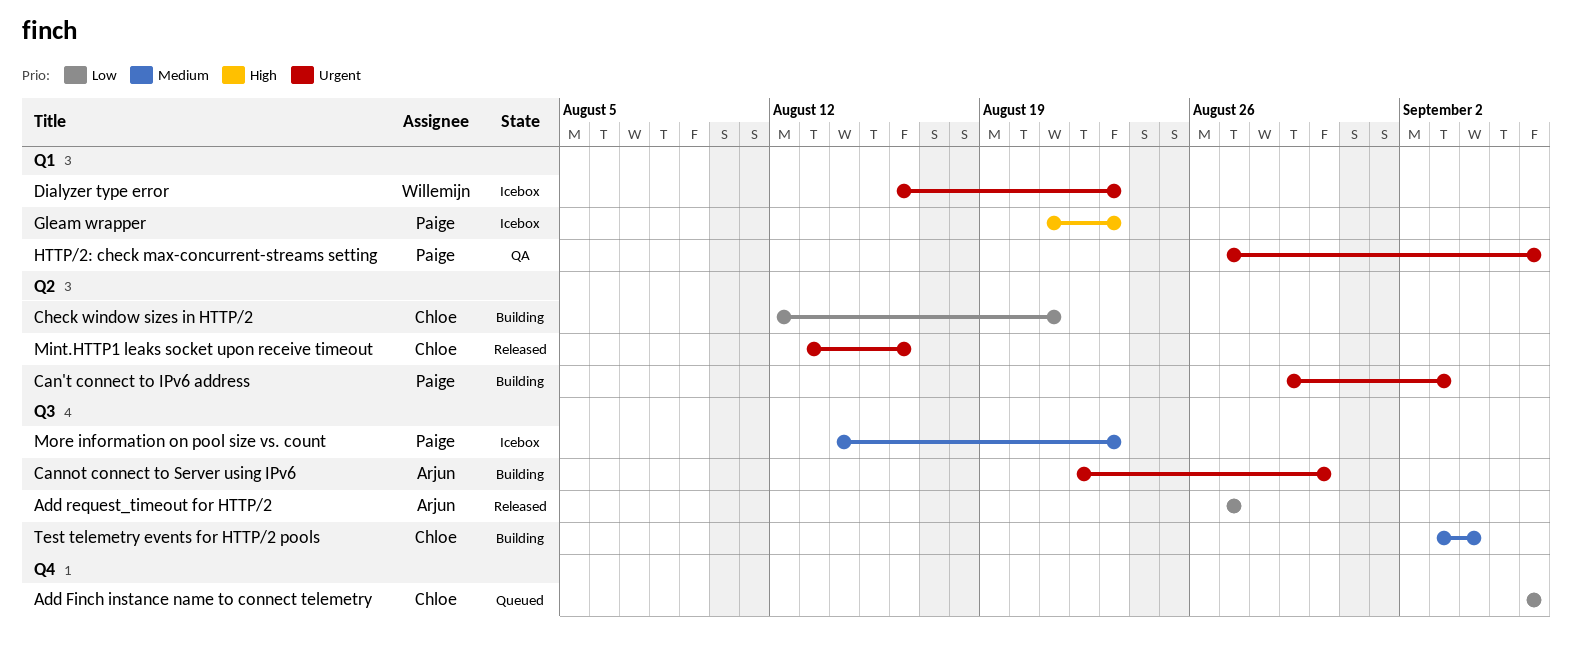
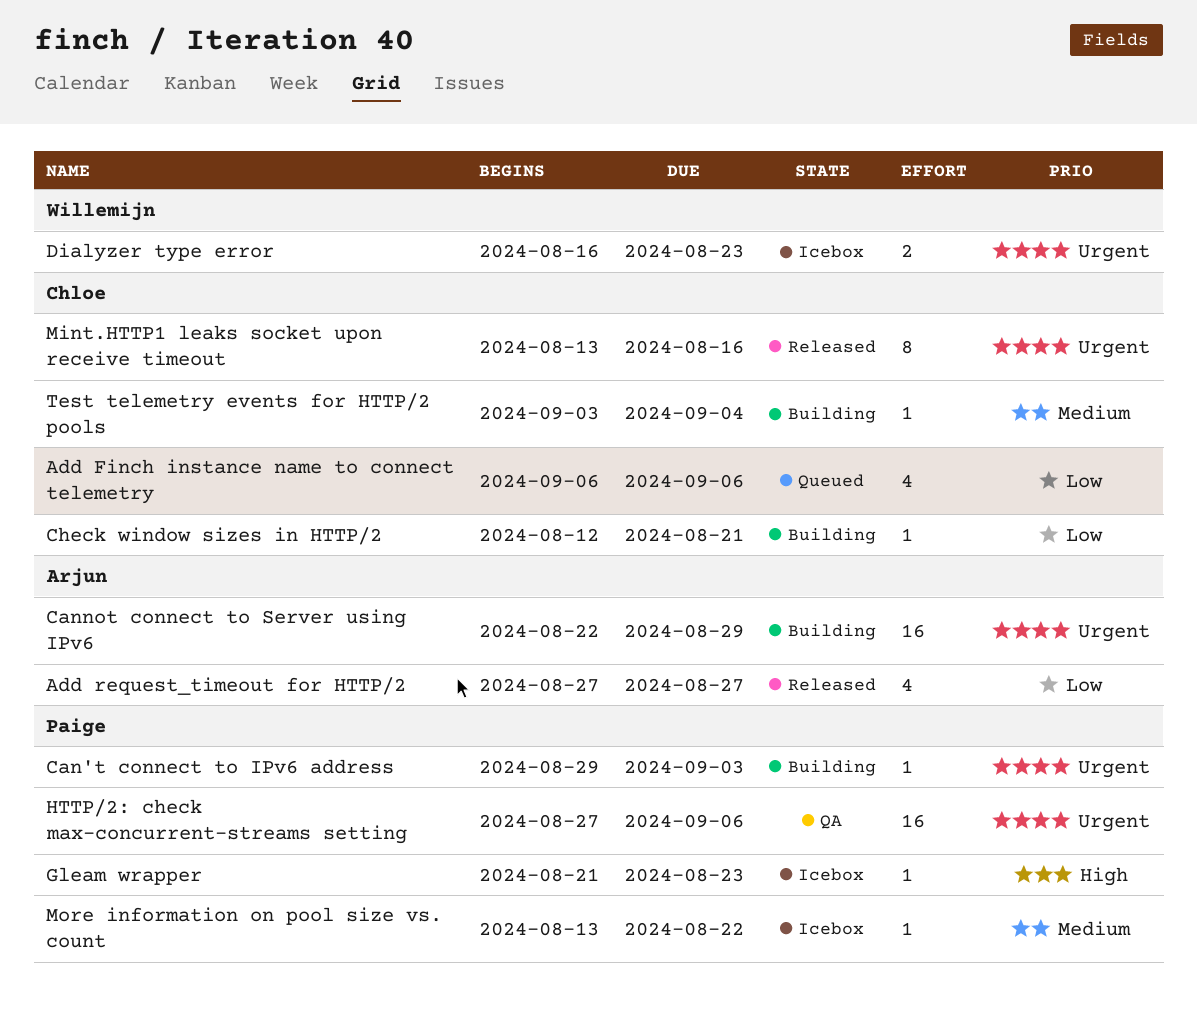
Cannot connect to Server using IPv6, due: Aug 30 -> Aug 29
More information on pool size vs. count, start: Aug 14 -> Aug 13
More information on pool size vs. count, due: Aug 23 -> Aug 22

